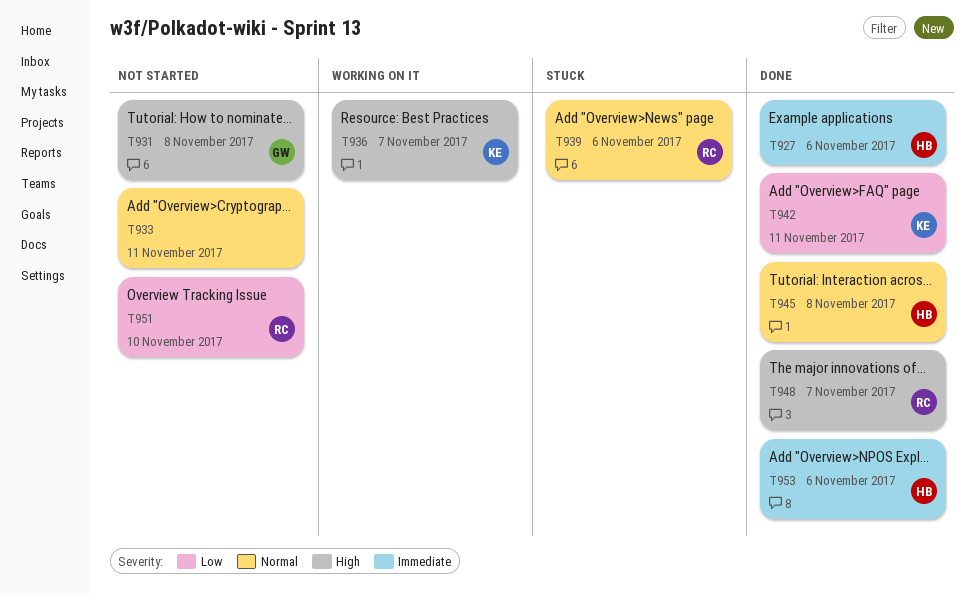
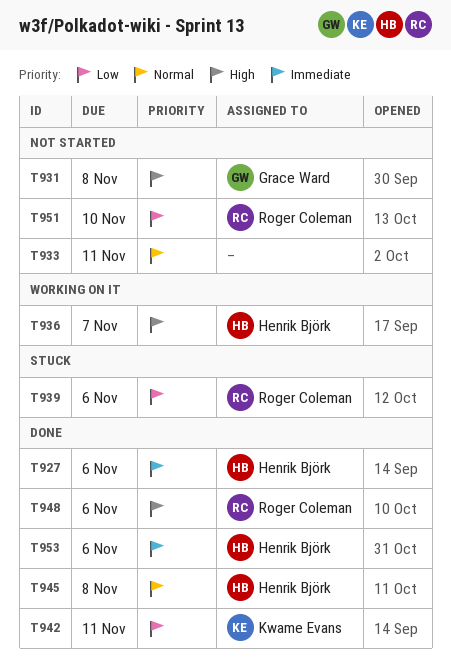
T936, owner: Kwame Evans -> Henrik Björk
T939, priority: Normal -> Low
T948, due: Nov 7 -> Nov 6

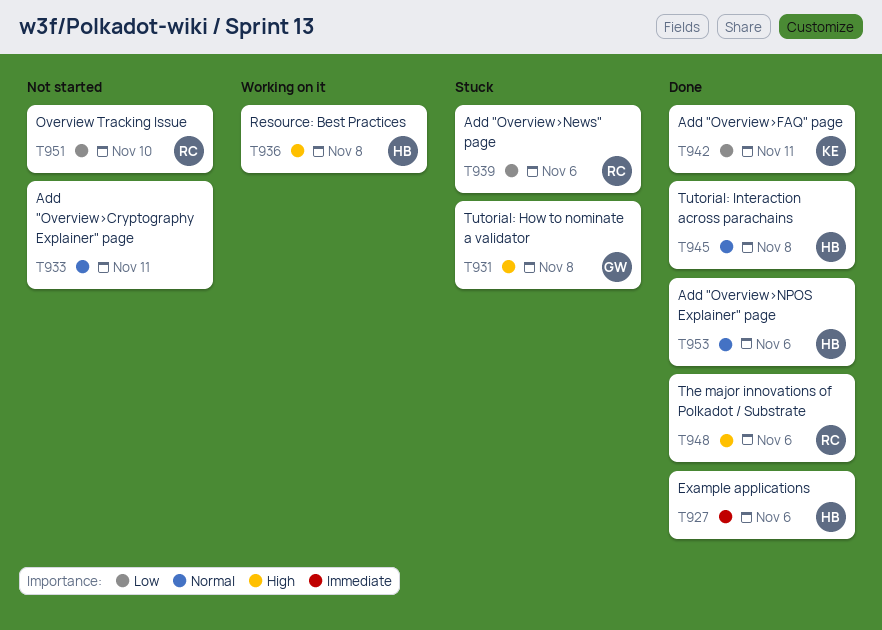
T931, status: Not started -> Stuck
T936, due: Nov 7 -> Nov 8
T953, priority: Immediate -> Normal

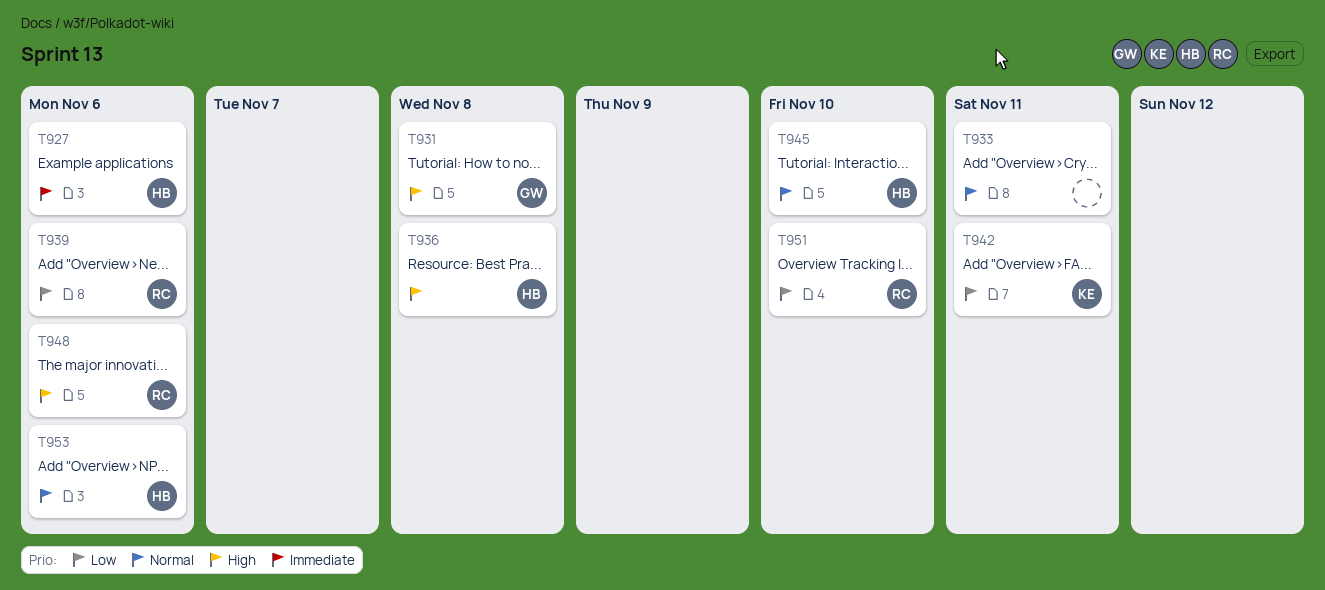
T945, due: Nov 8 -> Nov 10

